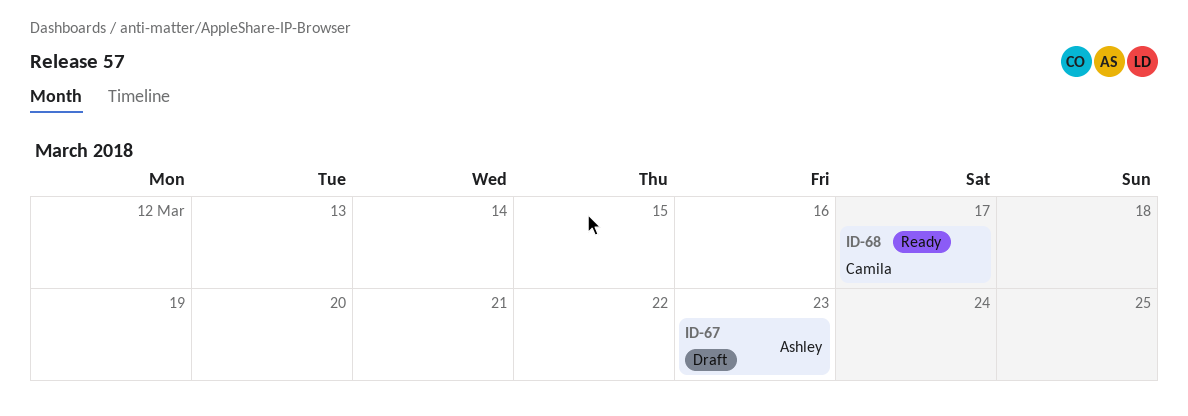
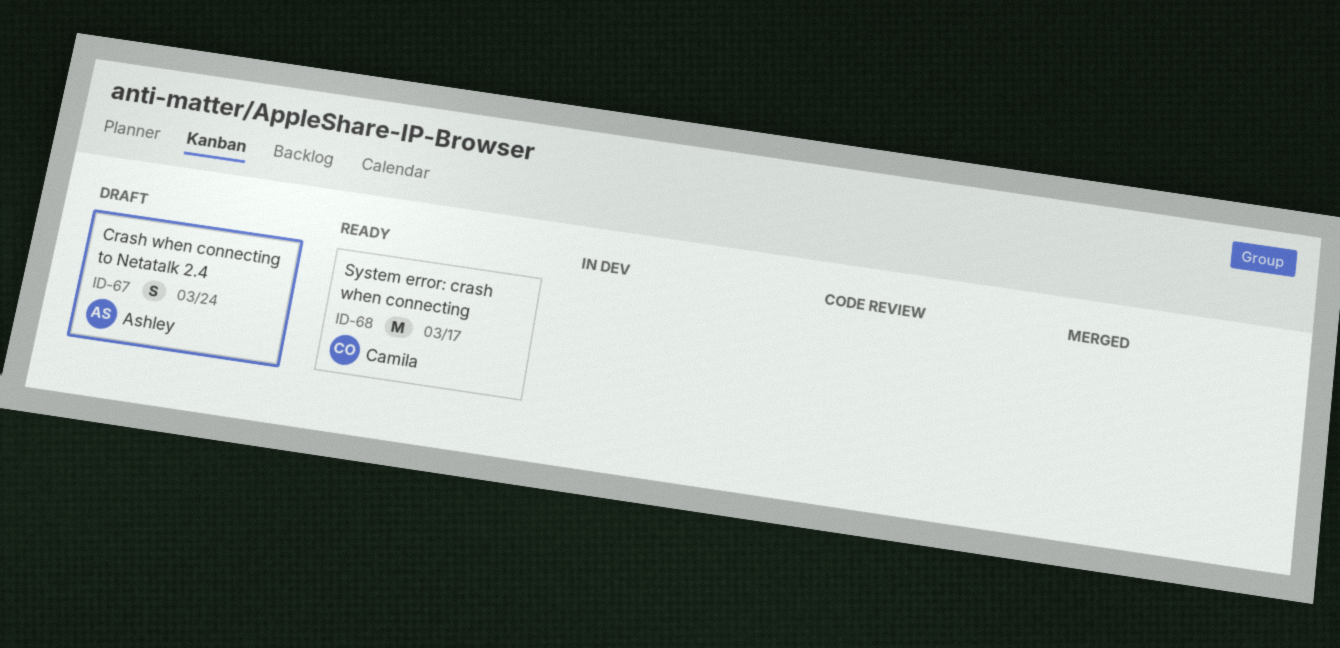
ID-67, due: Mar 23 -> Mar 24

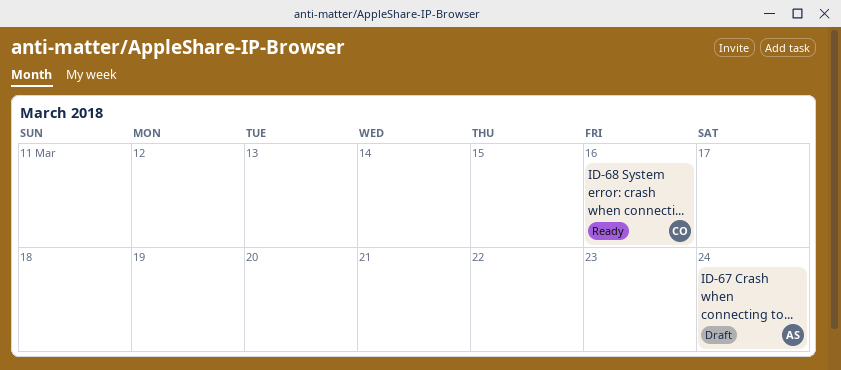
ID-68, due: Mar 17 -> Mar 16

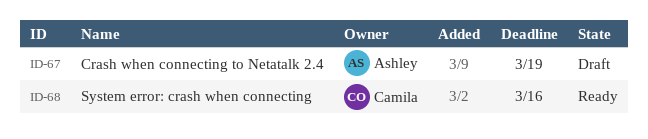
ID-67, due: Mar 24 -> Mar 19

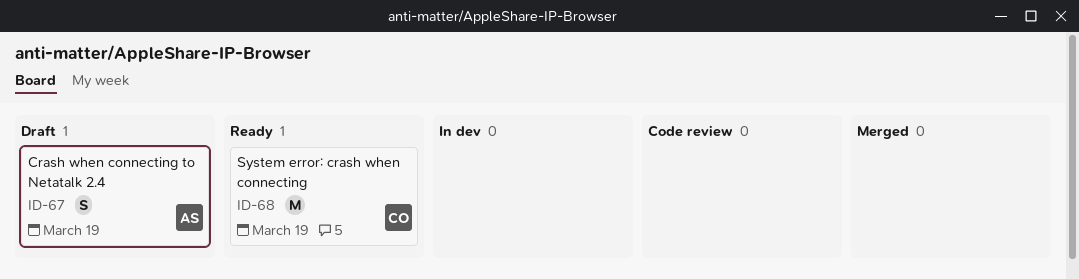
ID-68, due: Mar 16 -> Mar 19

